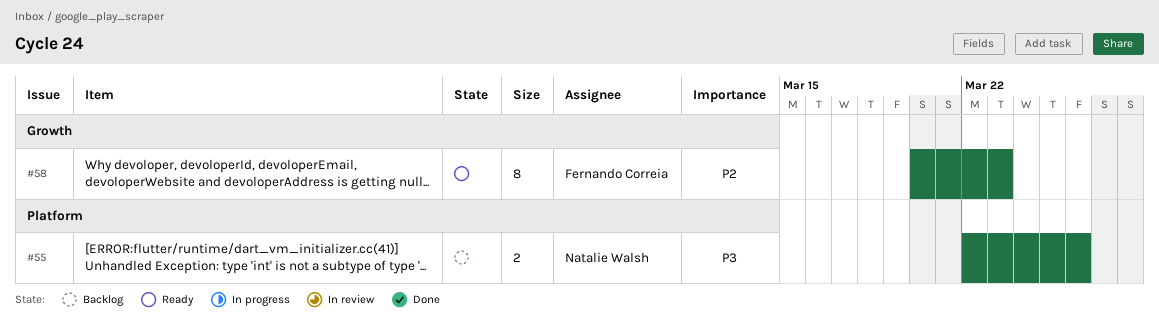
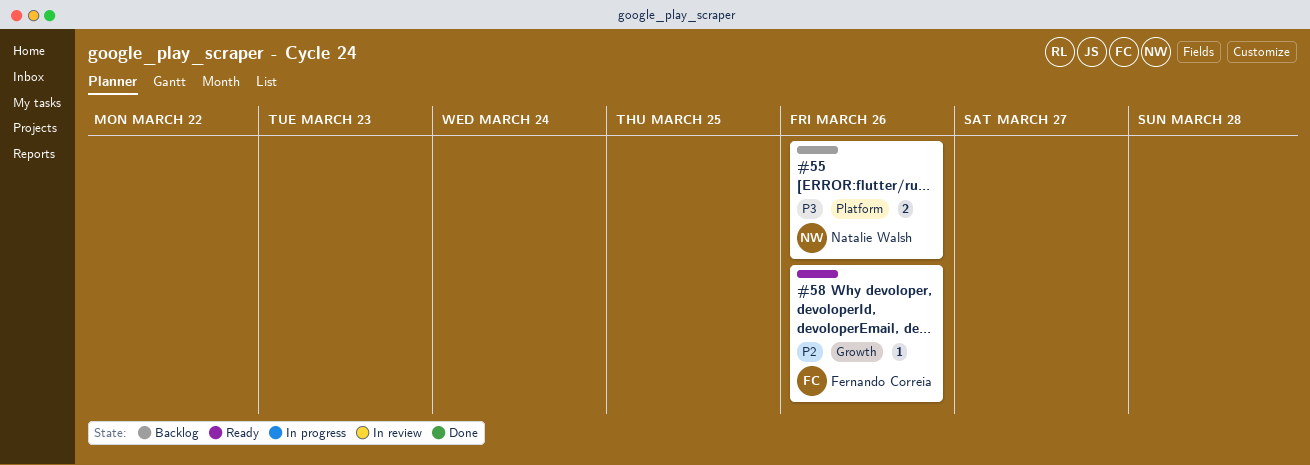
#58, estimate: 8 -> 1
#58, due: Mar 23 -> Mar 26

